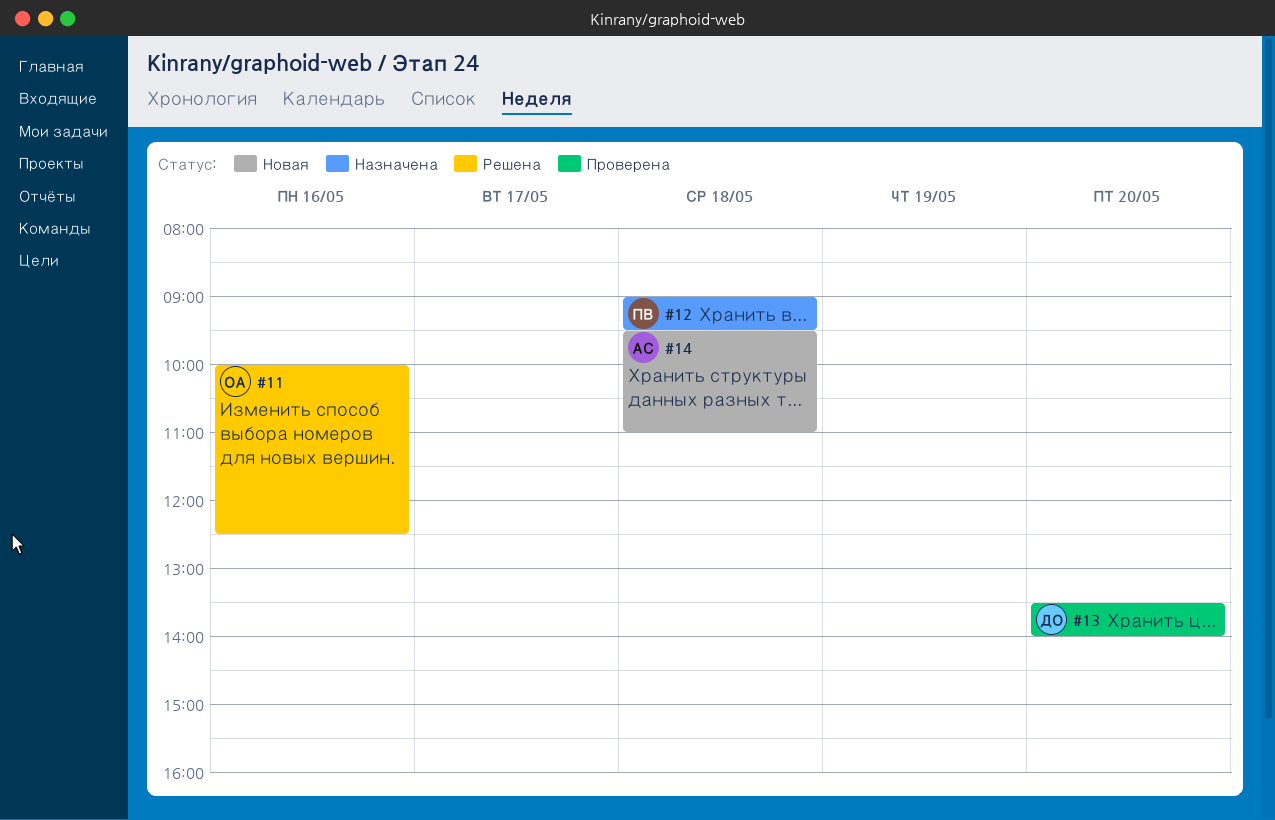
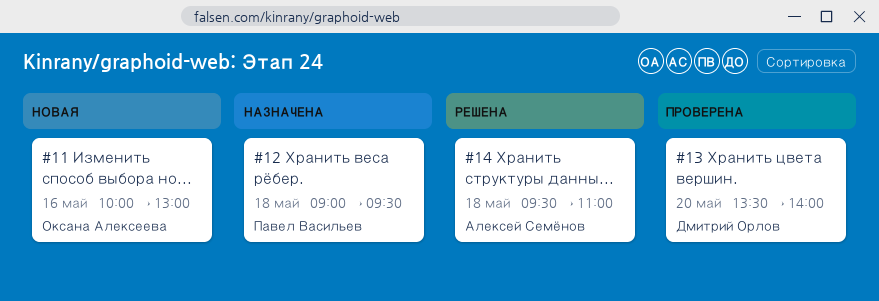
#11, status: Решена -> Новая
#11, ends: 12:30 -> 13:00
#14, status: Новая -> Решена

